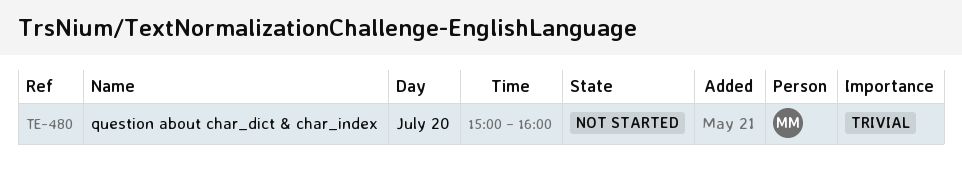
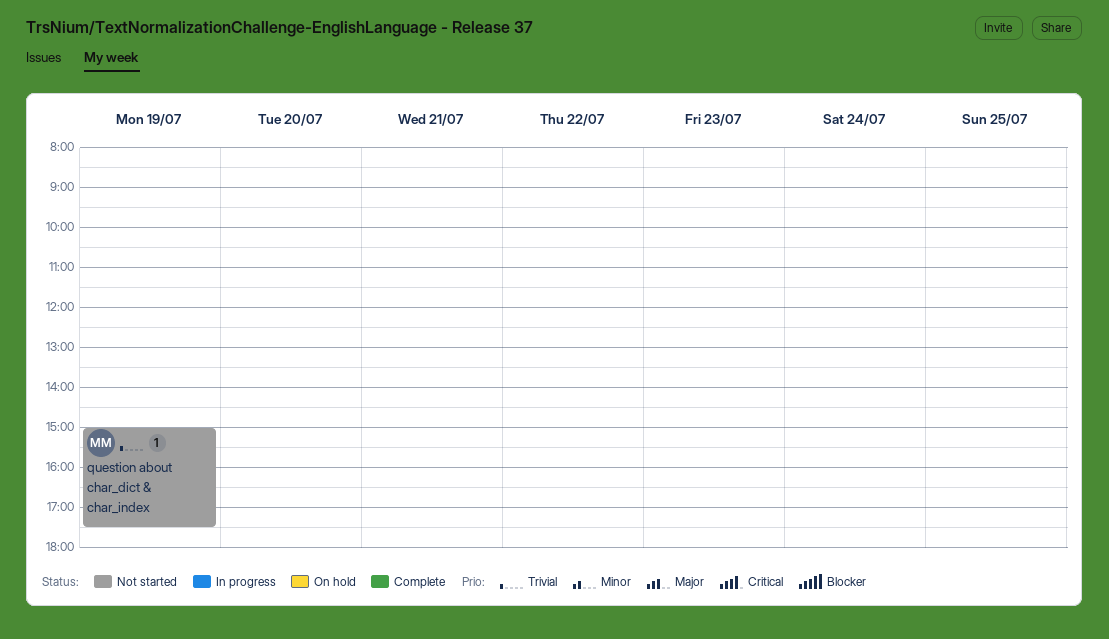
question about char_dict & char_index, day: Jul 20 -> Jul 19
question about char_dict & char_index, ends: 16:00 -> 17:30

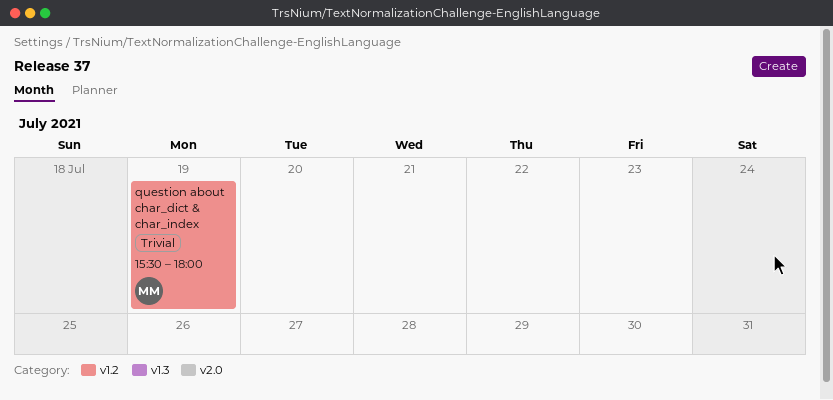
question about char_dict & char_index, begins: 15:00 -> 15:30
question about char_dict & char_index, ends: 17:30 -> 18:00

